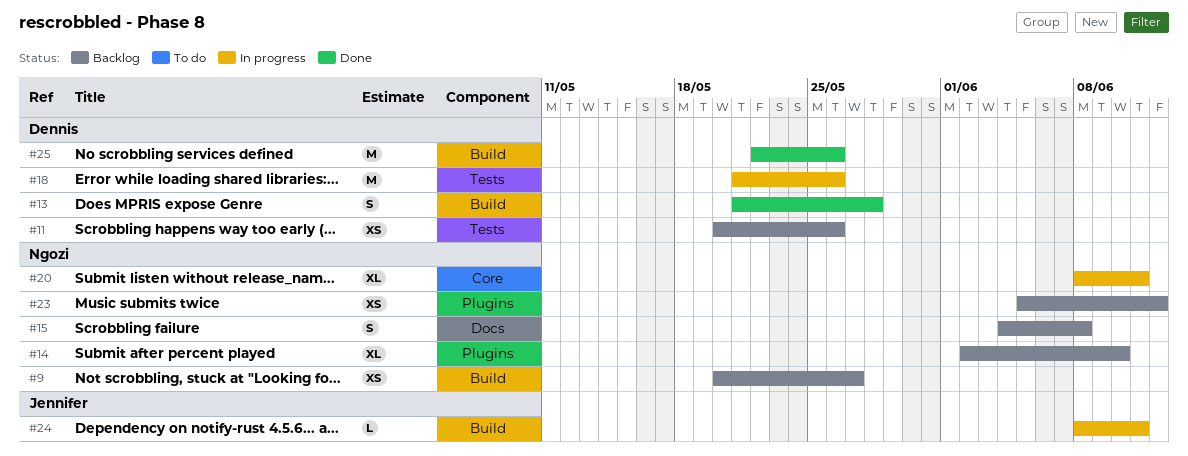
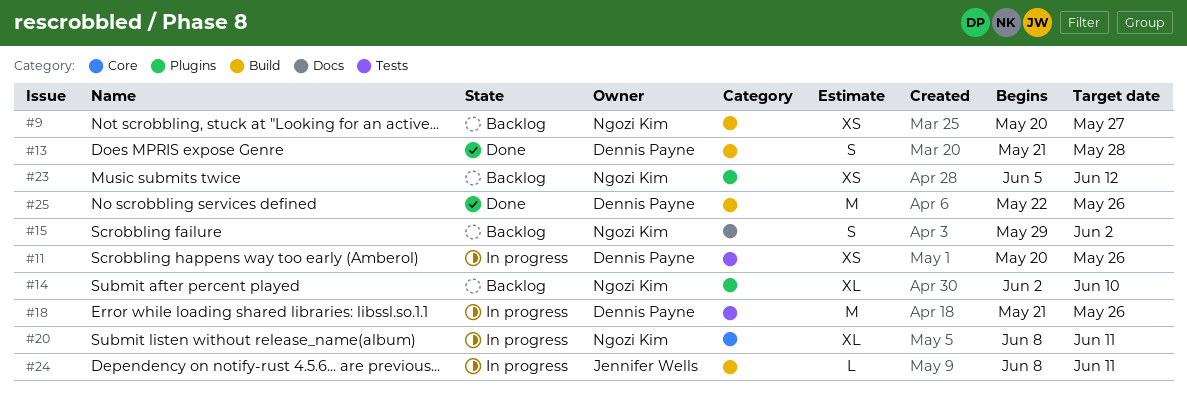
#11, status: Backlog -> In progress
#15, start: Jun 4 -> May 29
#15, due: Jun 8 -> Jun 2

